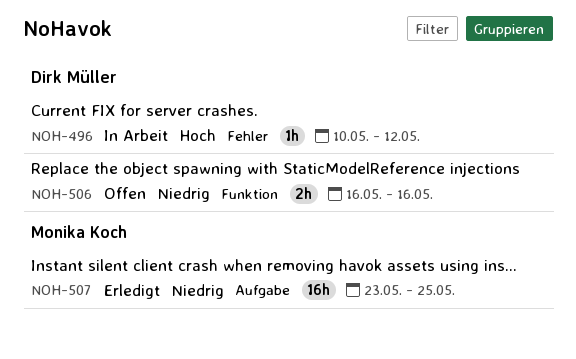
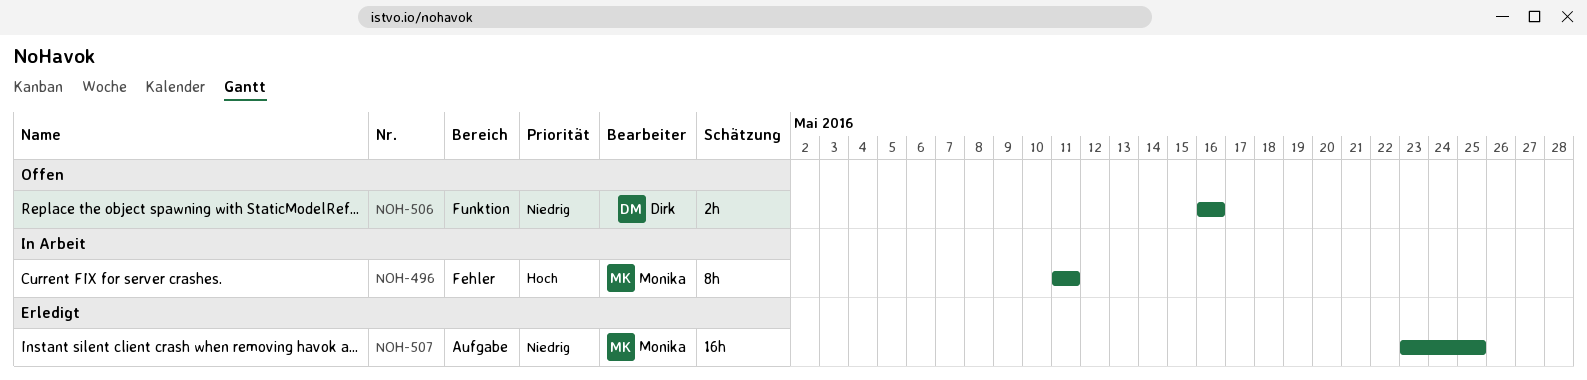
NOH-496, owner: Dirk Müller -> Monika Koch
NOH-496, estimate: 1h -> 8h
NOH-496, start: May 10 -> May 11
NOH-496, due: May 12 -> May 11

